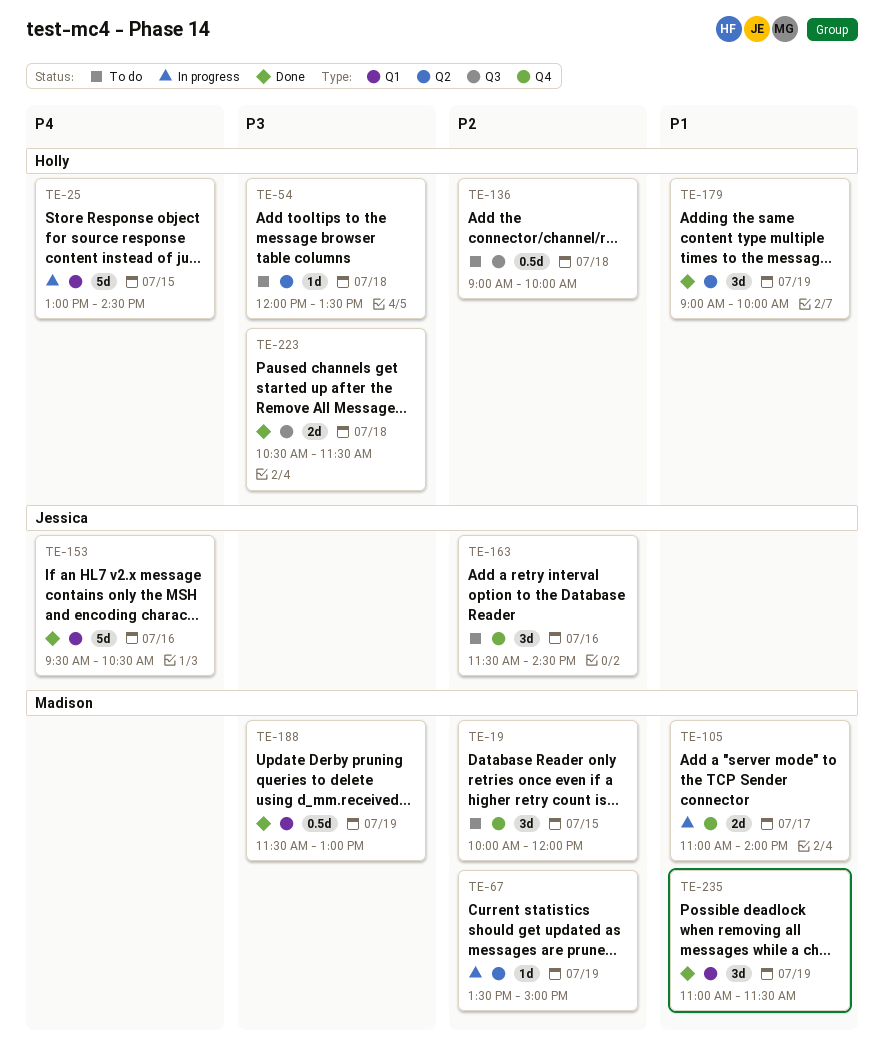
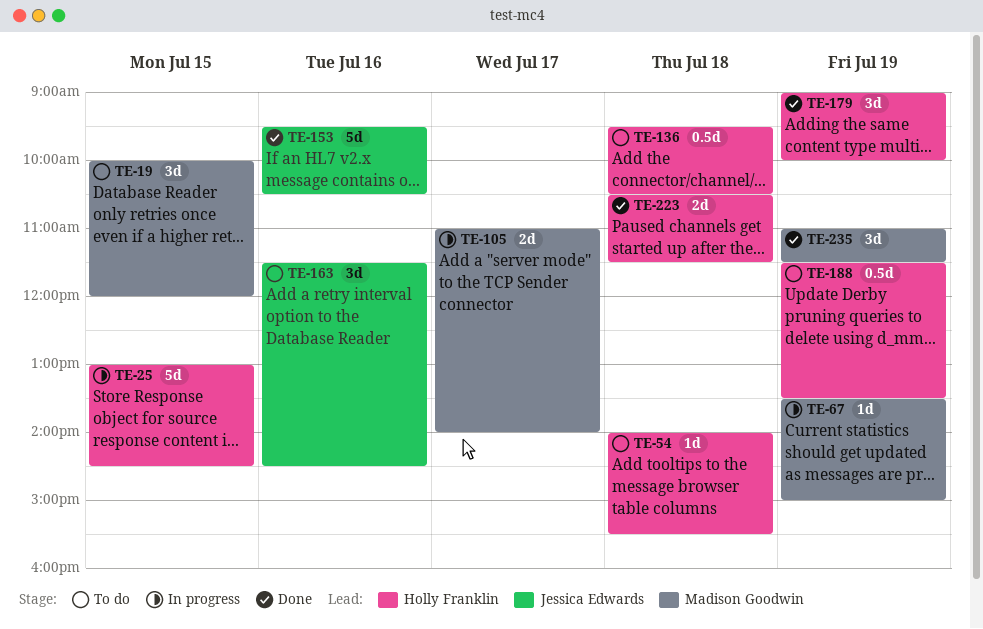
TE-54, begins: 12:00 -> 14:00
TE-54, ends: 13:30 -> 15:30
TE-136, begins: 09:00 -> 09:30
TE-136, ends: 10:00 -> 10:30
TE-188, status: Done -> To do
TE-188, owner: Madison Goodwin -> Holly Franklin
TE-188, ends: 13:00 -> 13:30

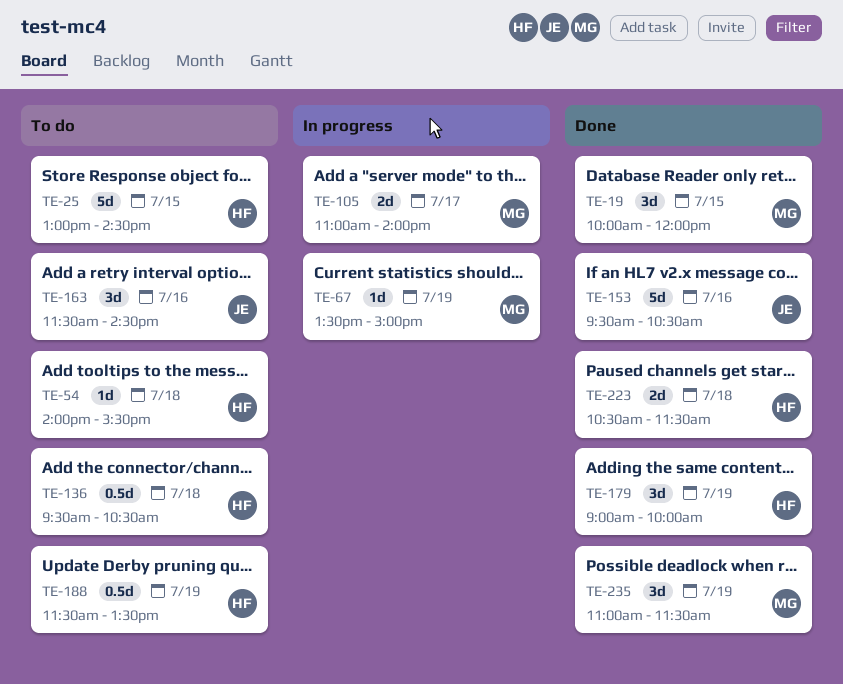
TE-19, status: To do -> Done
TE-25, status: In progress -> To do

